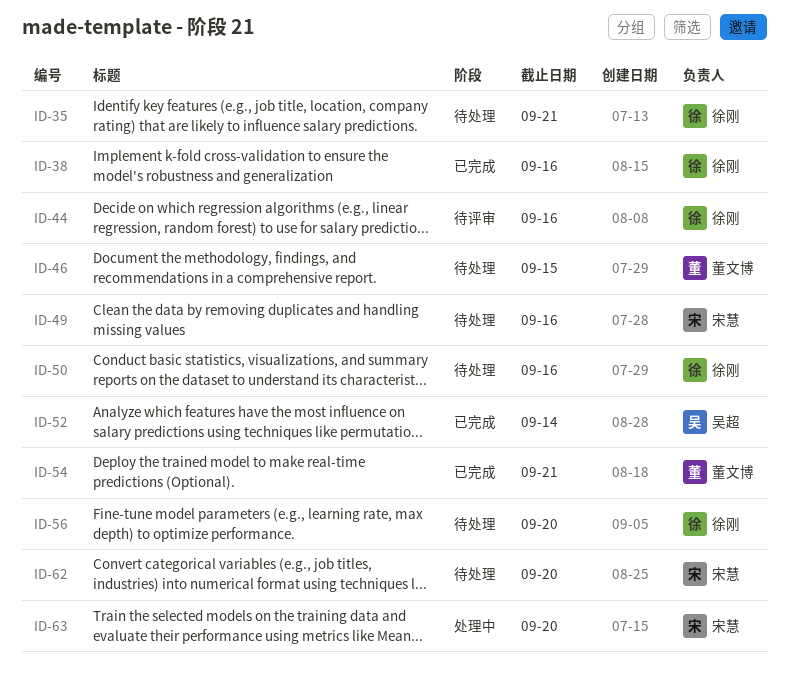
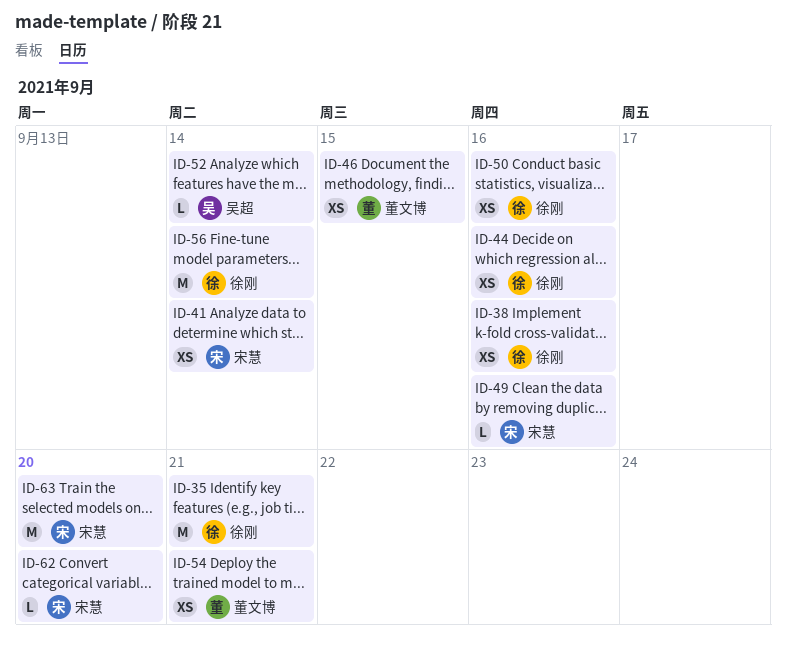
ID-41: none -> present
ID-56, due: Sep 20 -> Sep 14

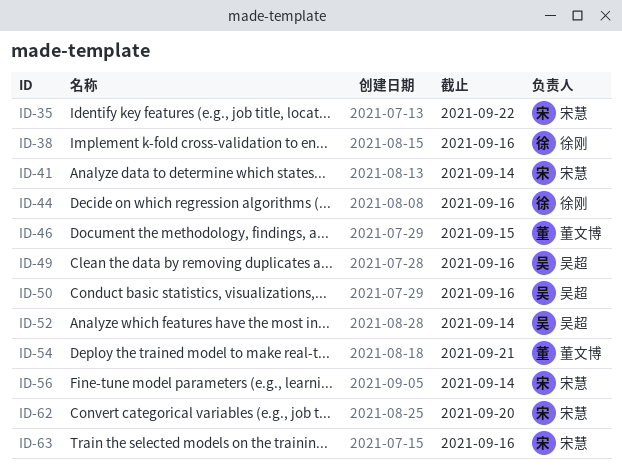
ID-35, owner: 徐刚 -> 宋慧
ID-35, due: Sep 21 -> Sep 22
ID-49, owner: 宋慧 -> 吴超
ID-50, owner: 徐刚 -> 吴超
ID-56, owner: 徐刚 -> 宋慧
ID-63, due: Sep 20 -> Sep 16

